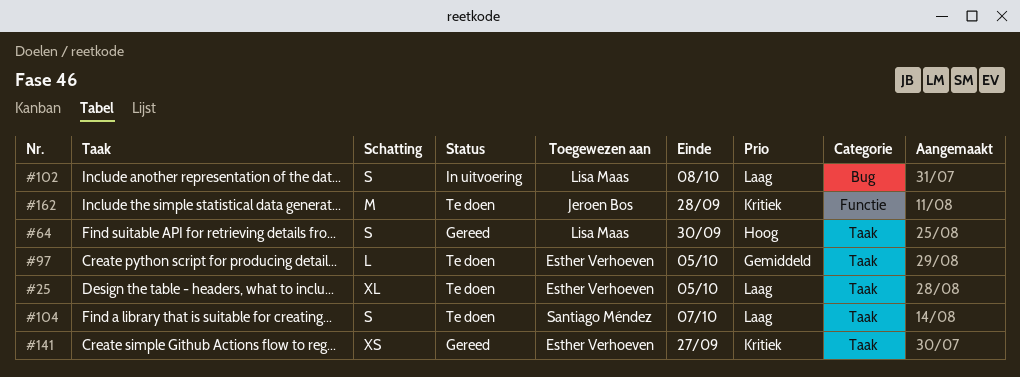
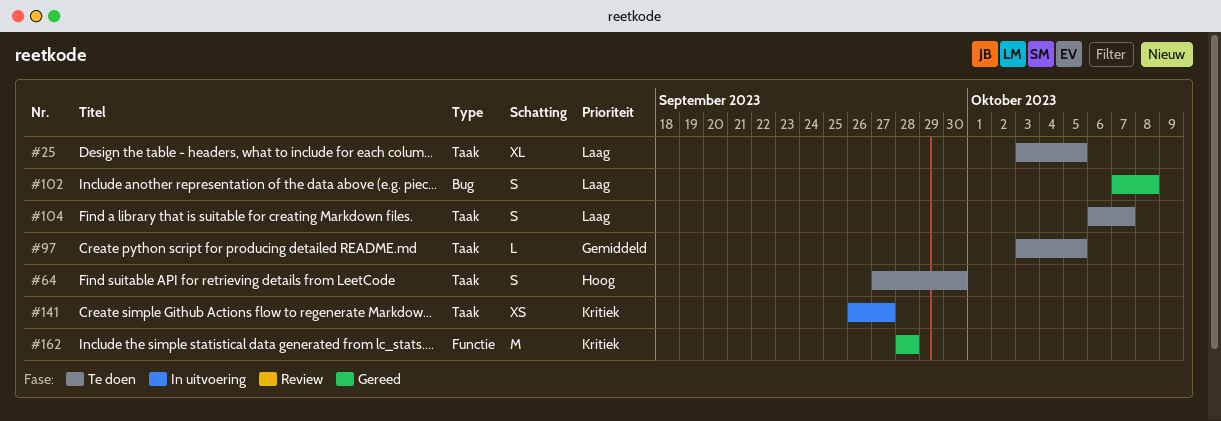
#64, status: Gereed -> Te doen
#102, status: In uitvoering -> Gereed
#141, status: Gereed -> In uitvoering
#162, status: Te doen -> Gereed

